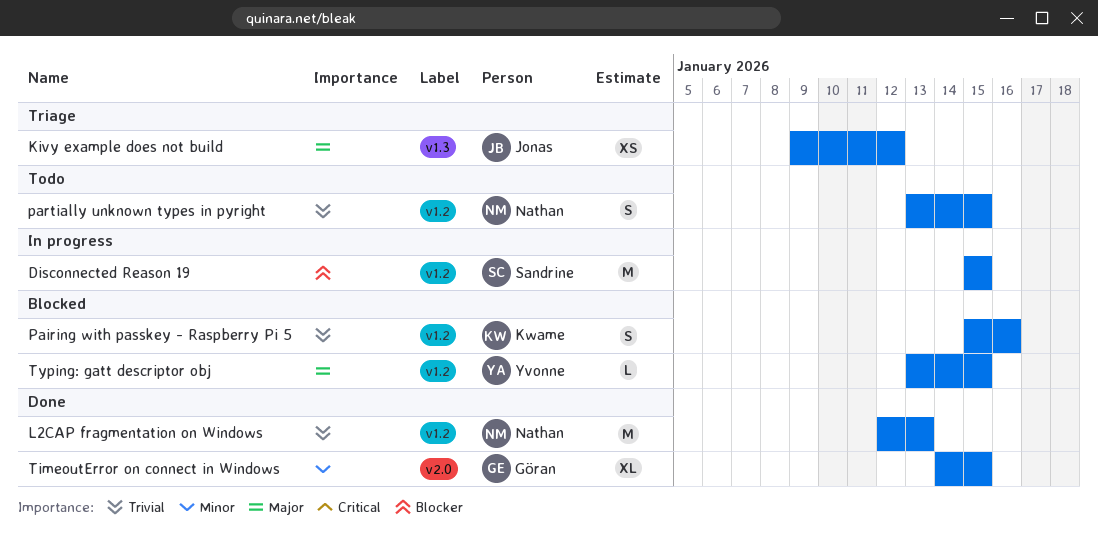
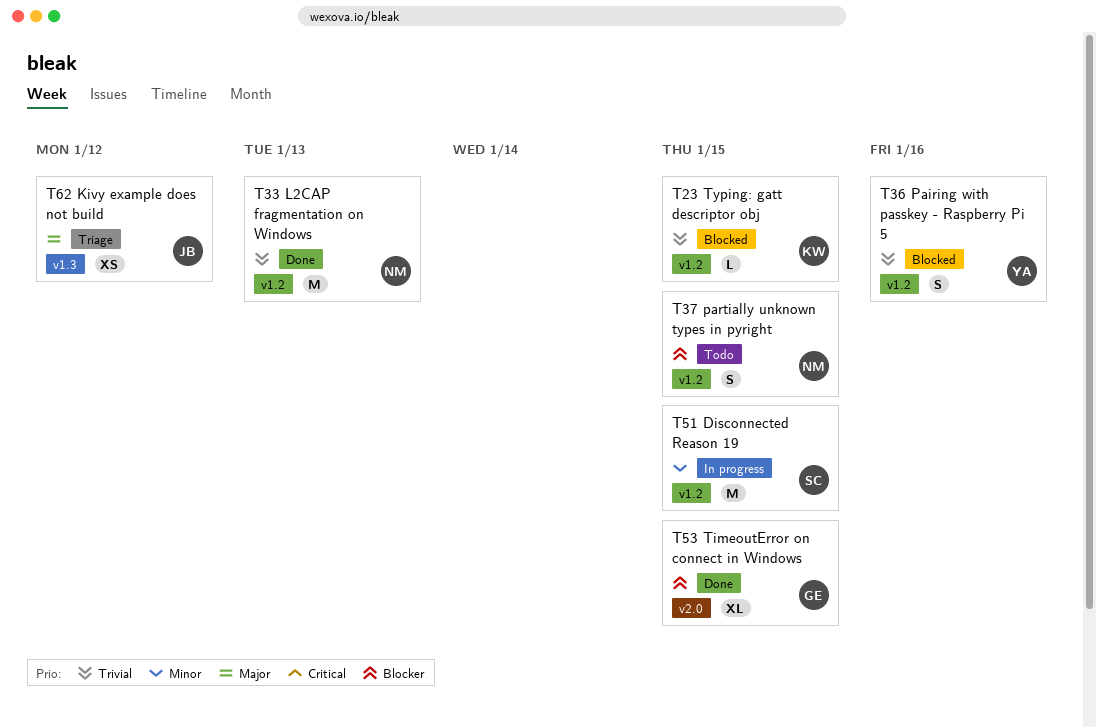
Disconnected Reason 19, priority: Blocker -> Minor
Pairing with passkey - Raspberry Pi 5, owner: Kwame -> Yvonne
partially unknown types in pyright, priority: Trivial -> Blocker
TimeoutError on connect in Windows, priority: Minor -> Blocker
Typing: gatt descriptor obj, owner: Yvonne -> Kwame
Typing: gatt descriptor obj, priority: Major -> Trivial

